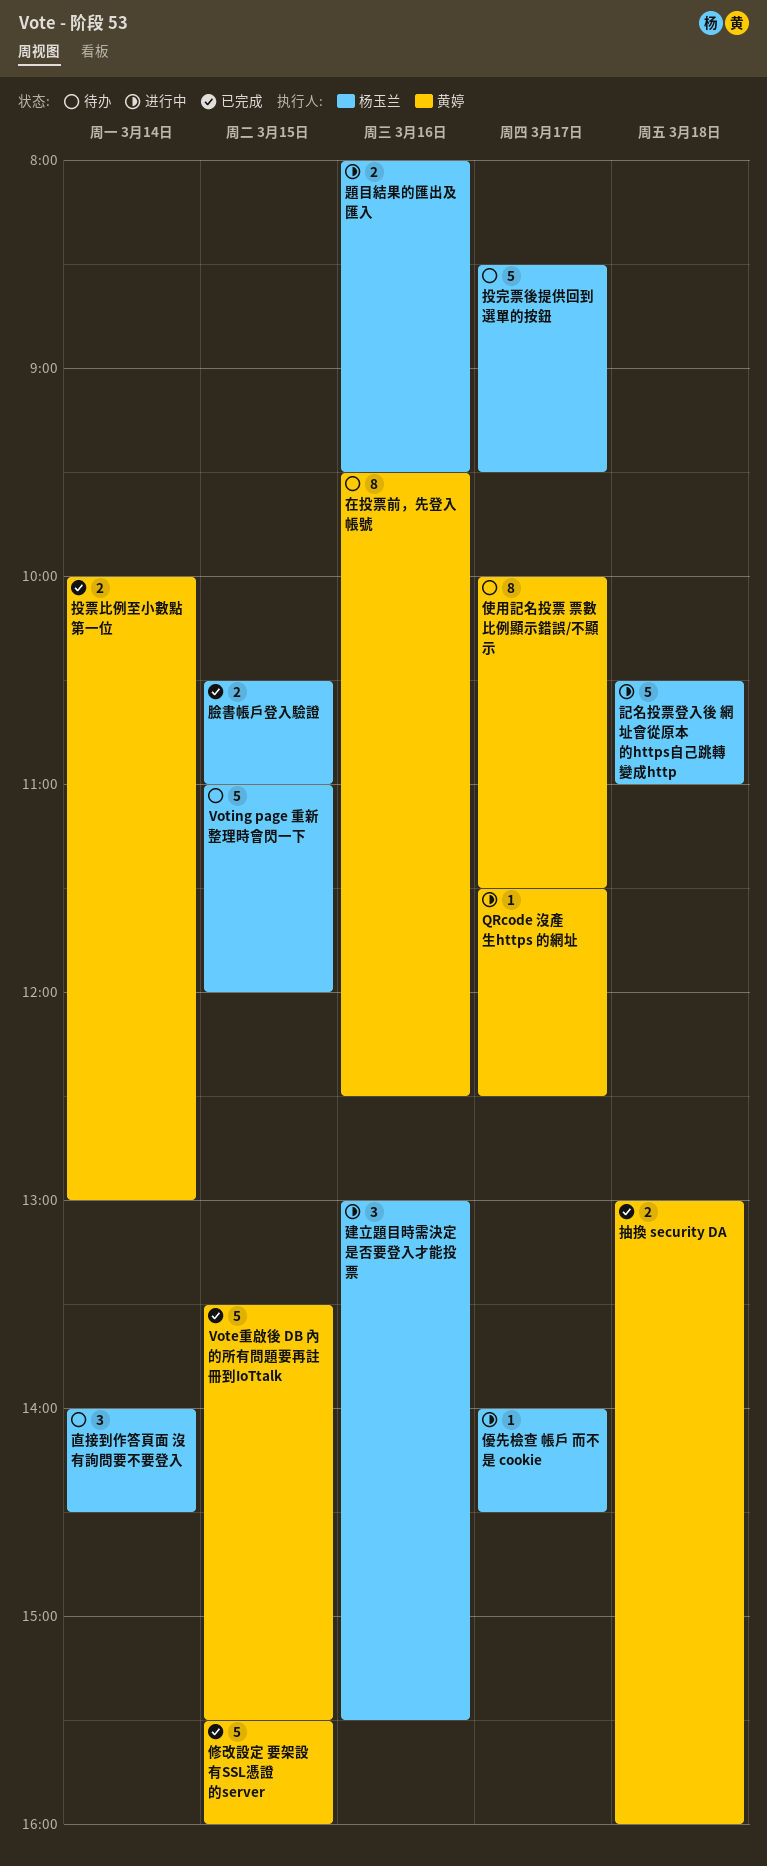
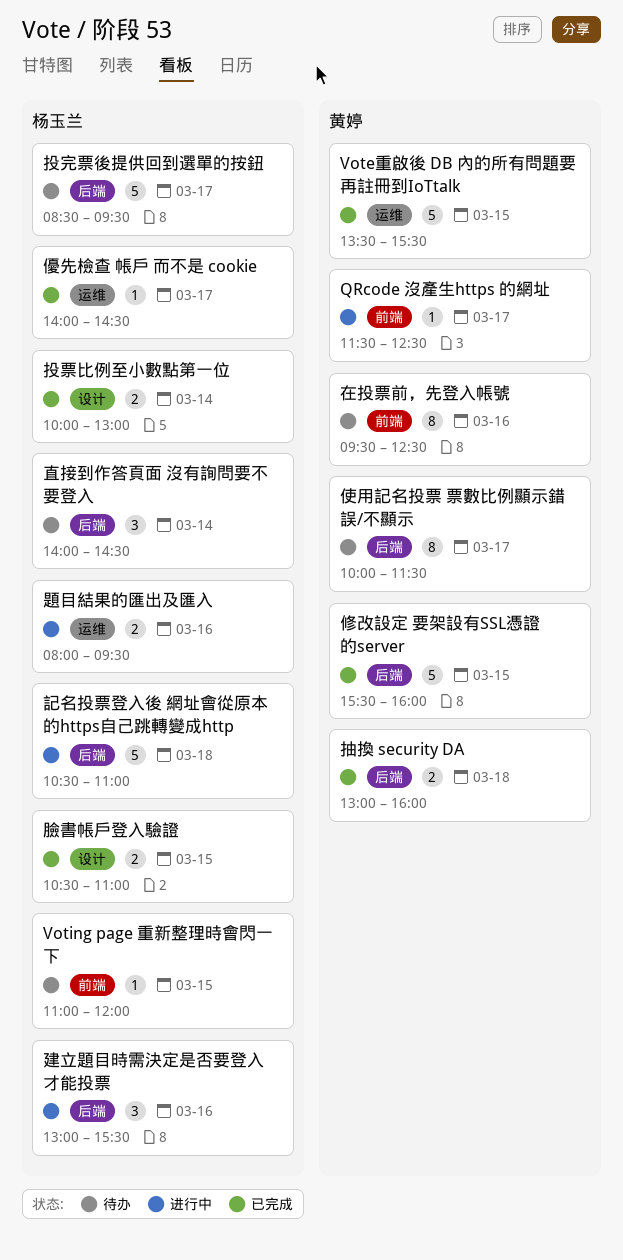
Voting page 重新整理時會閃一下, estimate: 5 -> 1
優先檢查 帳戶 而不是 cookie, status: 进行中 -> 已完成
投票比例至小數點第一位, owner: 黄婷 -> 杨玉兰

